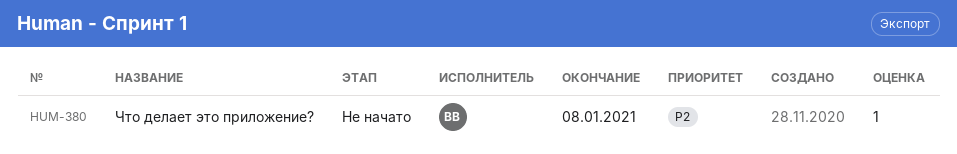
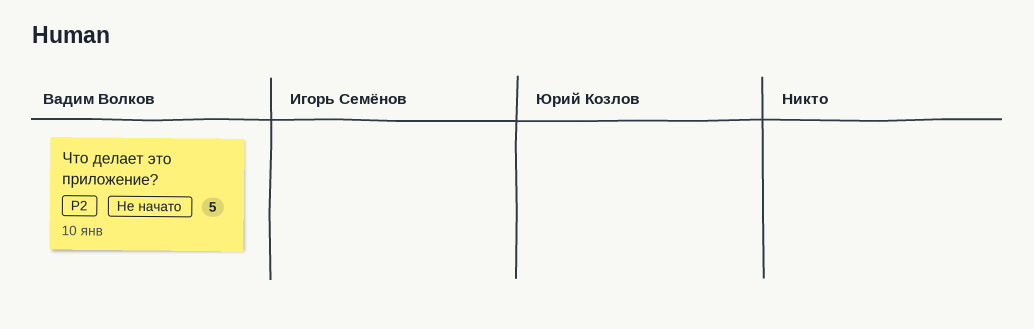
Что делает это приложение?, estimate: 1 -> 5
Что делает это приложение?, due: Jan 8 -> Jan 10

